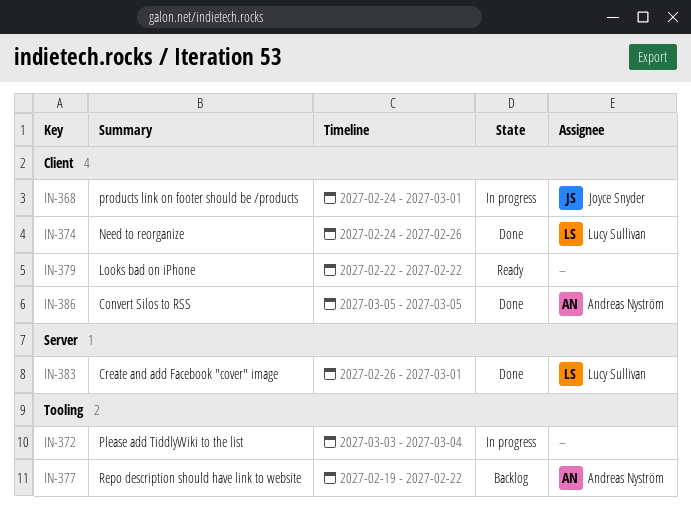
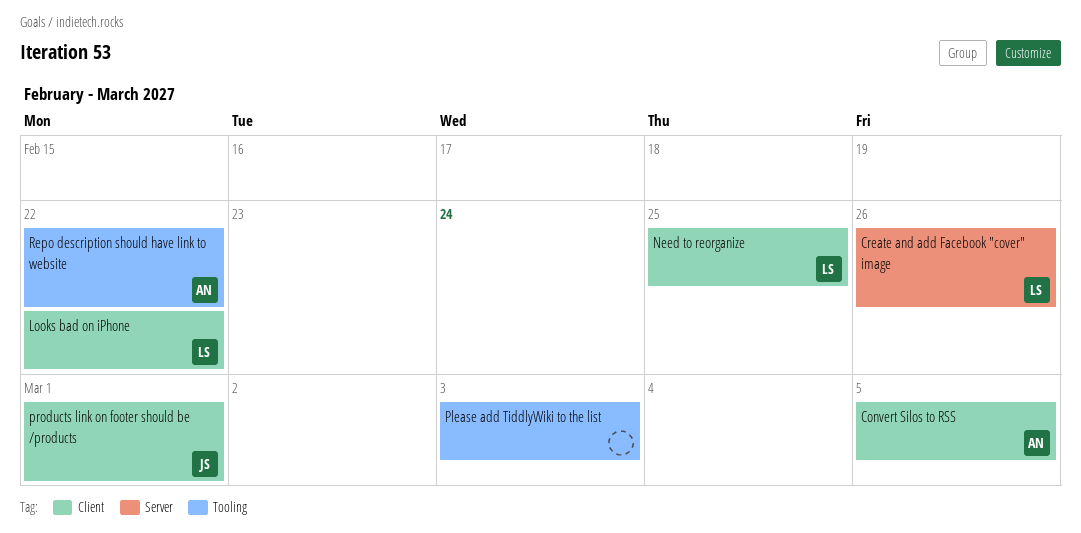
Create and add Facebook "cover" image, due: Mar 1 -> Feb 26
Looks bad on iPhone, owner: none -> Lucy Sullivan
Need to reorganize, due: Feb 26 -> Feb 25
Please add TiddlyWiki to the list, due: Mar 4 -> Mar 3

